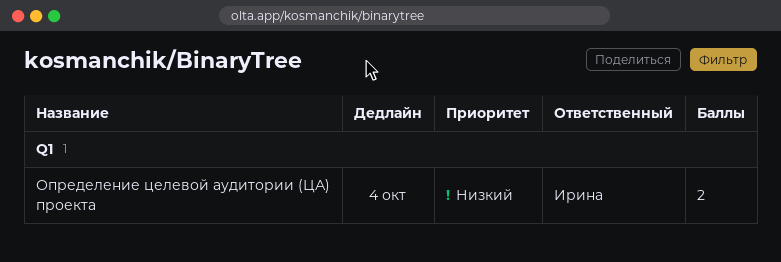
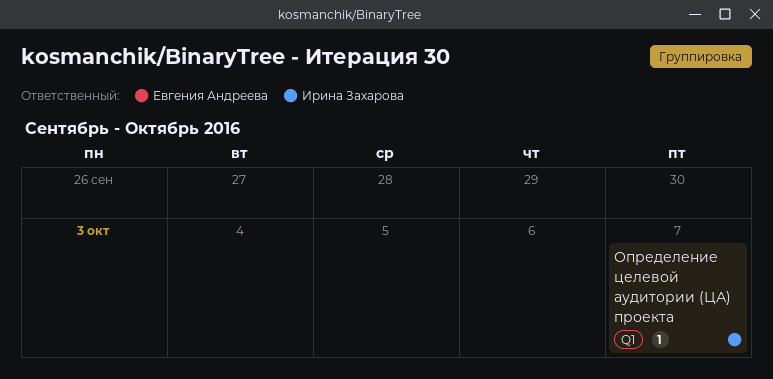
Определение целевой аудитории (ЦА) проекта, estimate: 2 -> 1
Определение целевой аудитории (ЦА) проекта, due: Oct 4 -> Oct 7

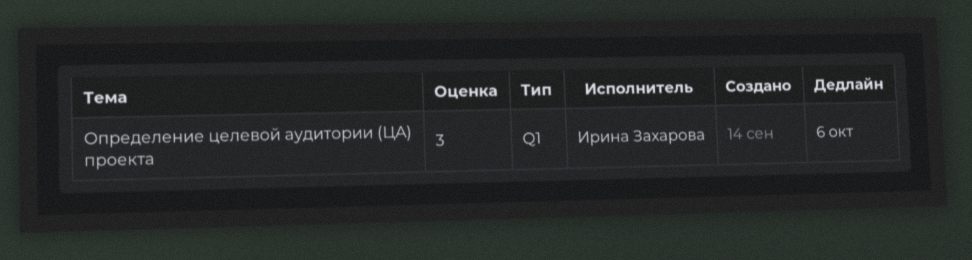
Определение целевой аудитории (ЦА) проекта, estimate: 1 -> 3
Определение целевой аудитории (ЦА) проекта, due: Oct 7 -> Oct 6

